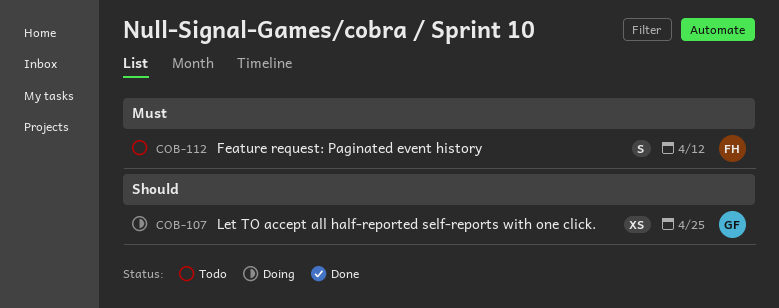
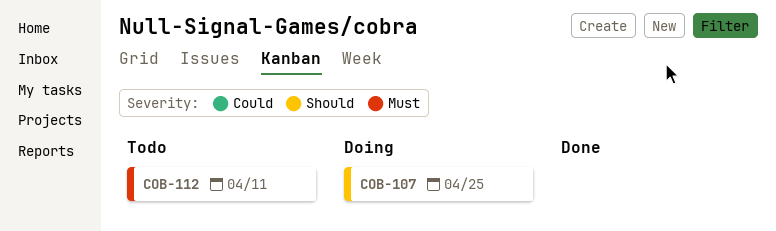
COB-112, due: Apr 12 -> Apr 11

